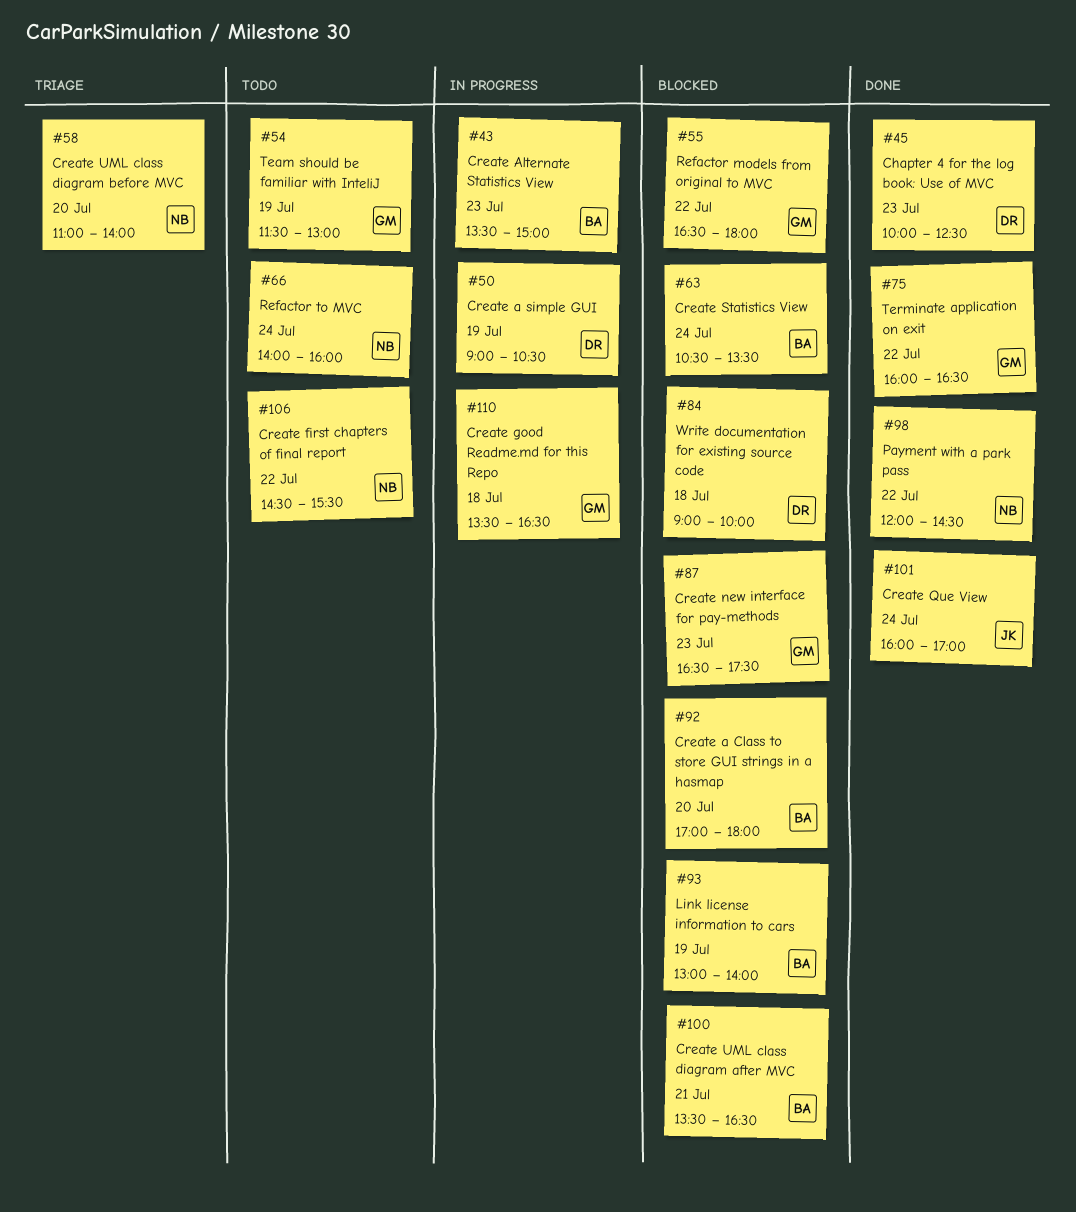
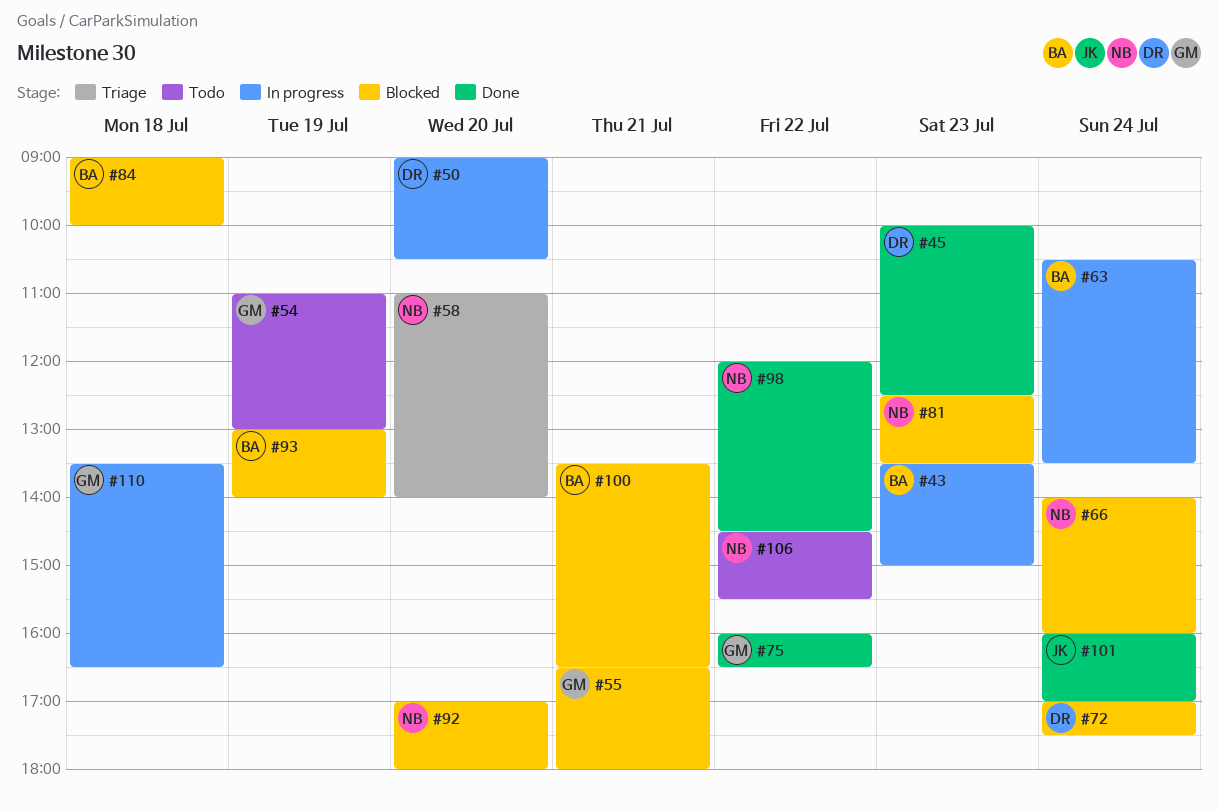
#50, day: Jul 19 -> Jul 20
#54, begins: 11:30 -> 11:00
#55, day: Jul 22 -> Jul 21
#63, status: Blocked -> In progress
#66, status: Todo -> Blocked
#72: none -> present
#81: none -> present
#84, owner: DR -> BA
#87: present -> none
#92, owner: BA -> NB

